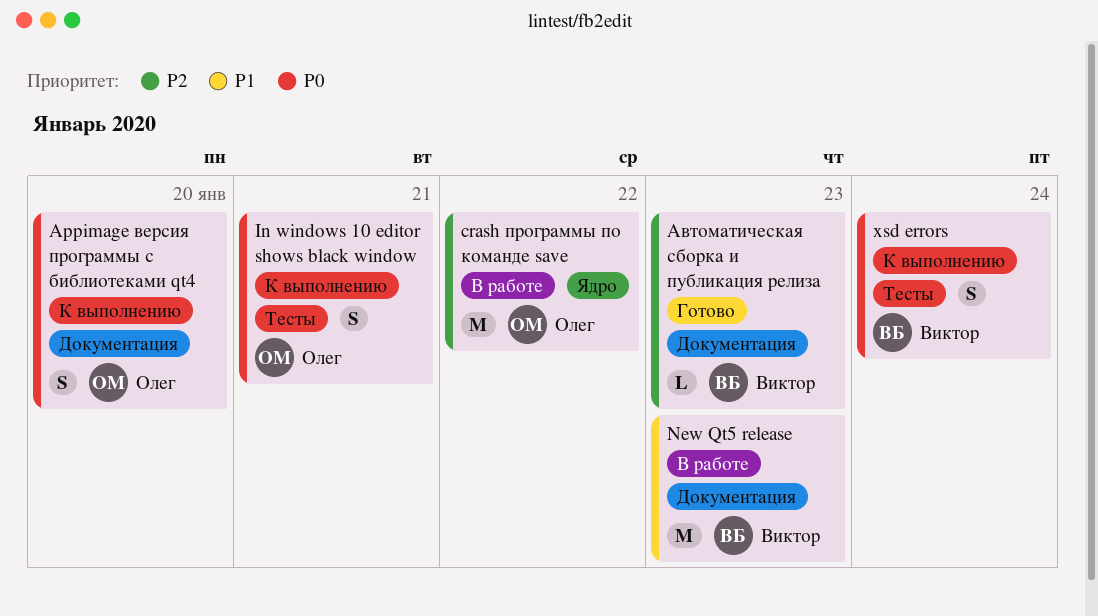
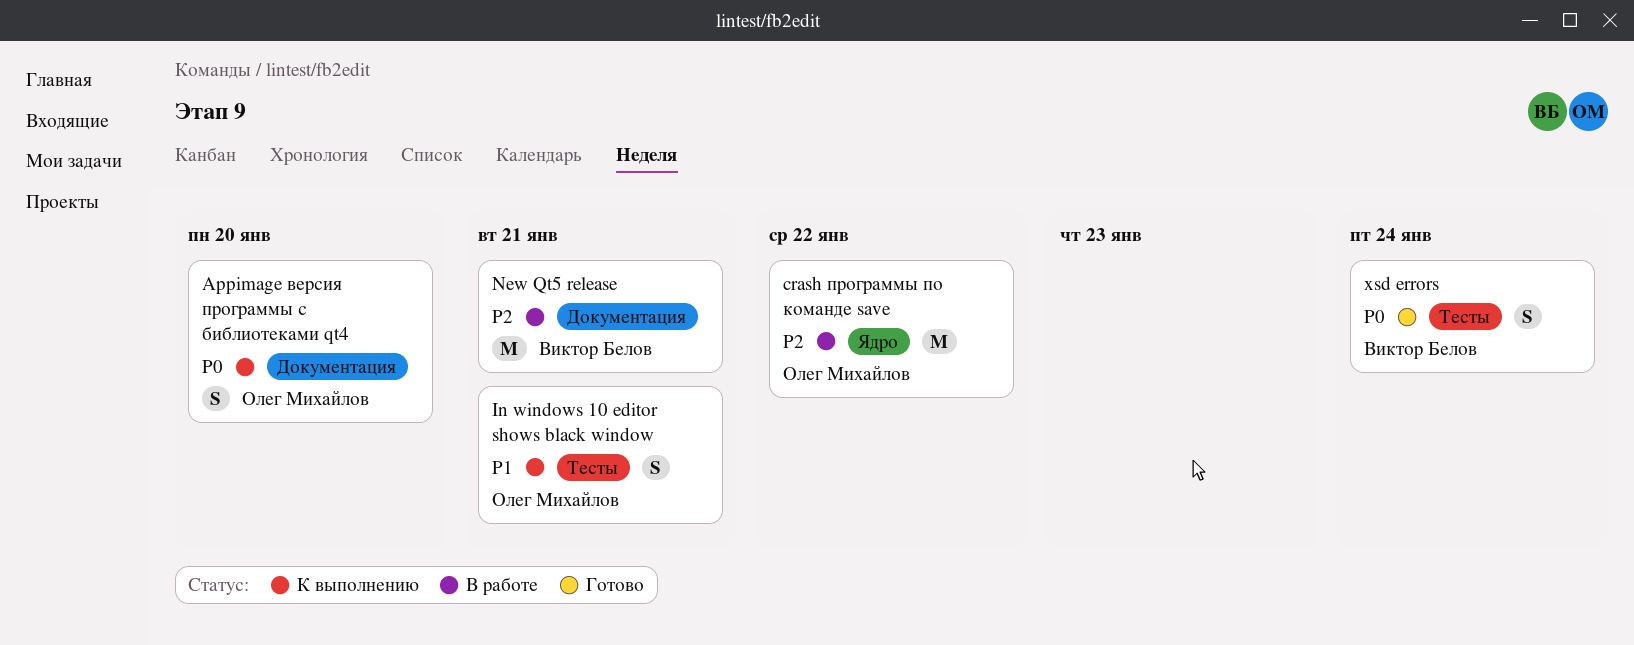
In windows 10 editor shows black window, priority: P0 -> P1
New Qt5 release, priority: P1 -> P2
New Qt5 release, due: Jan 23 -> Jan 21
xsd errors, status: К выполнению -> Готово
Автоматическая сборка и публикация релиза: present -> none

